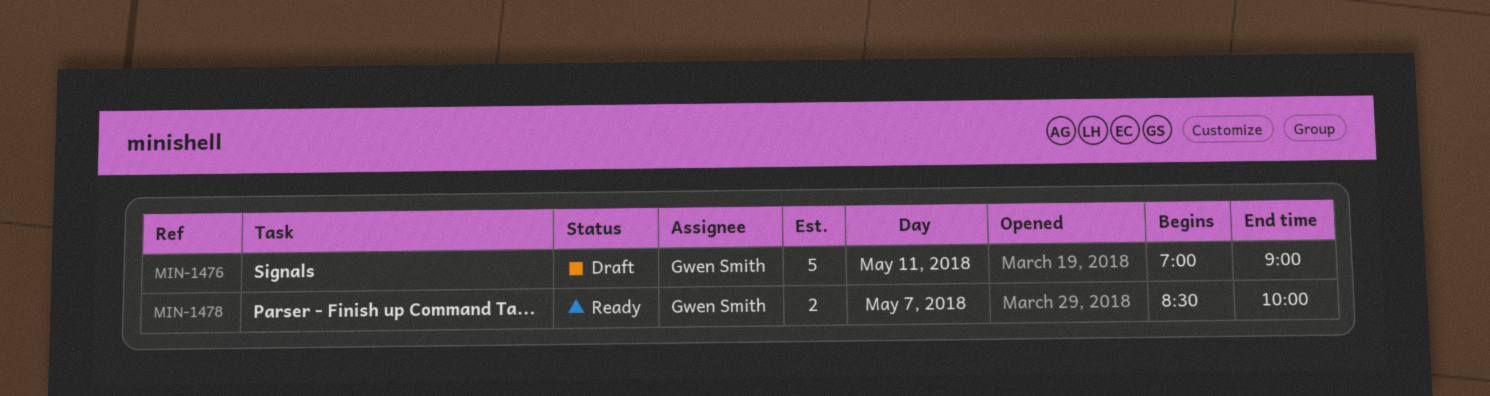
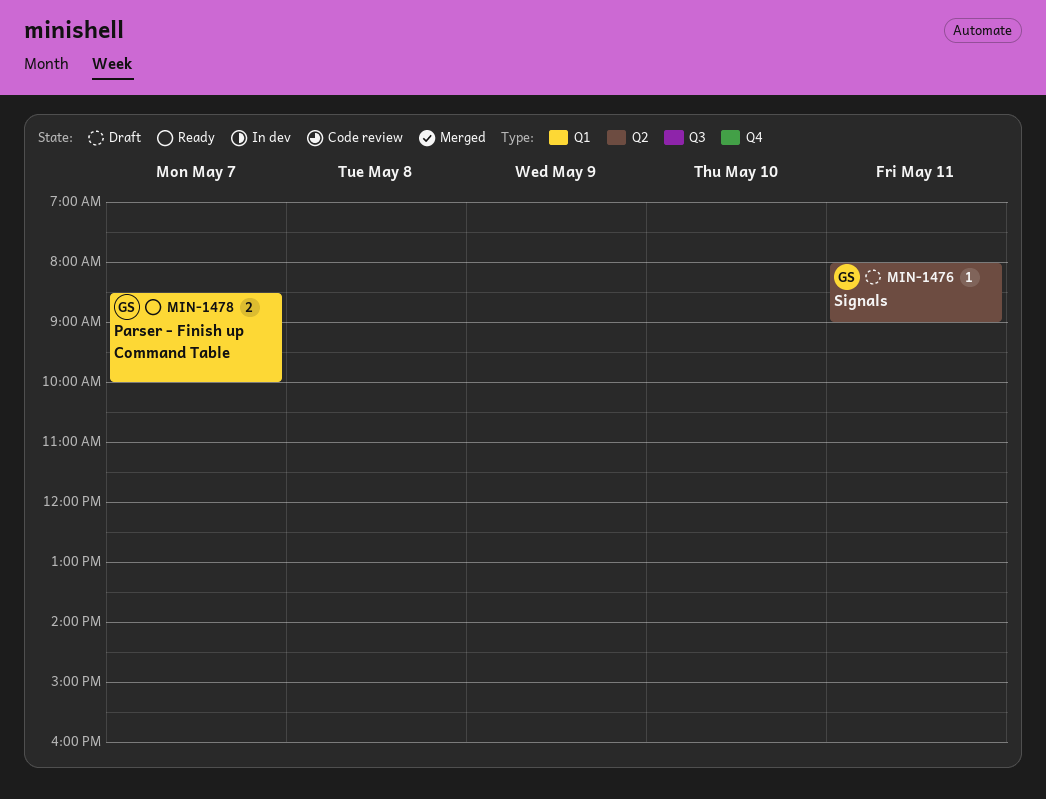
MIN-1476, estimate: 5 -> 1
MIN-1476, begins: 07:00 -> 08:00

